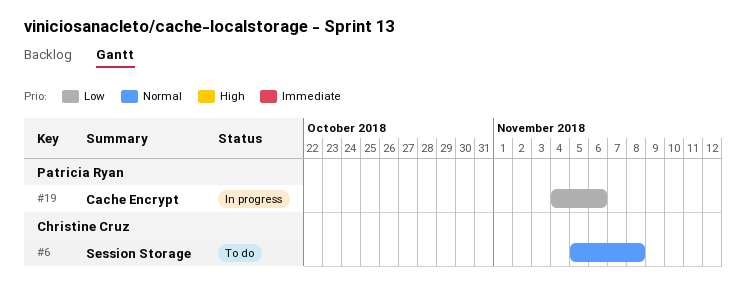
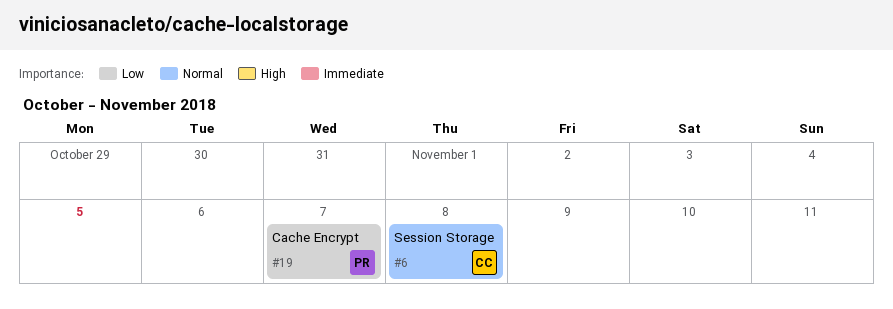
#19, due: Nov 6 -> Nov 7

